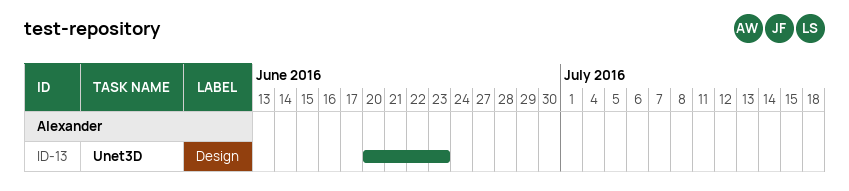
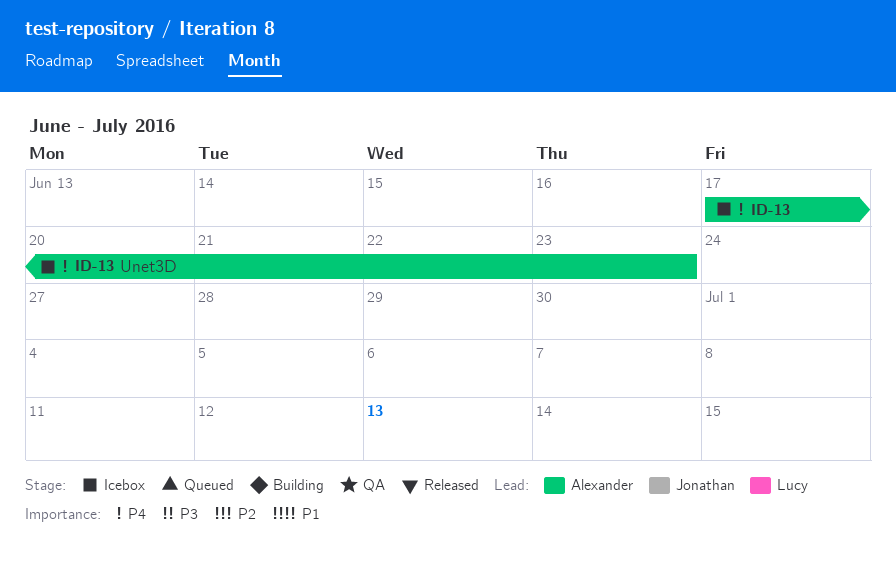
ID-13, start: Jun 20 -> Jun 17

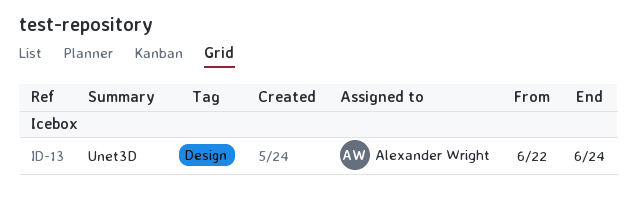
ID-13, start: Jun 17 -> Jun 22
ID-13, due: Jun 23 -> Jun 24

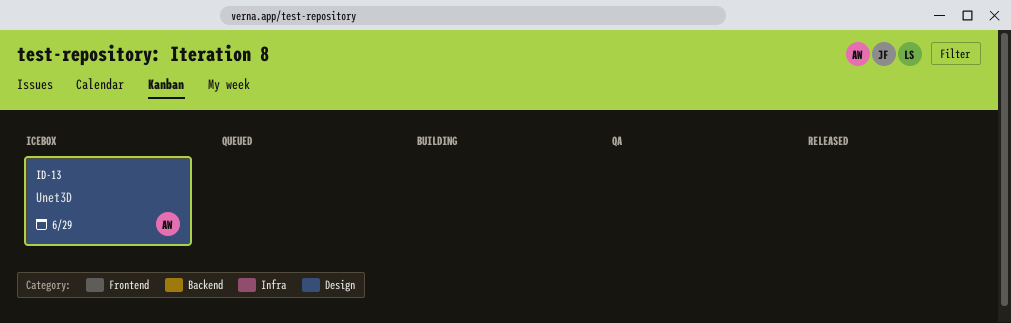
ID-13, due: Jun 24 -> Jun 29

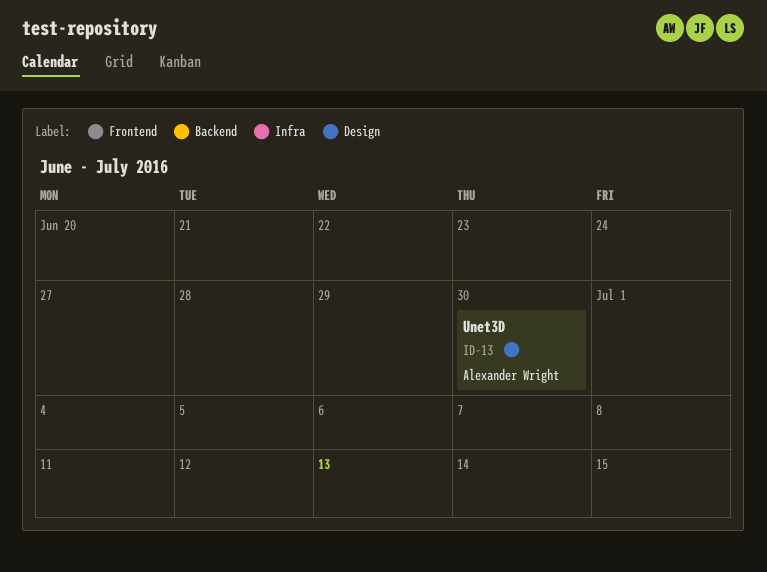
ID-13, due: Jun 29 -> Jun 30

